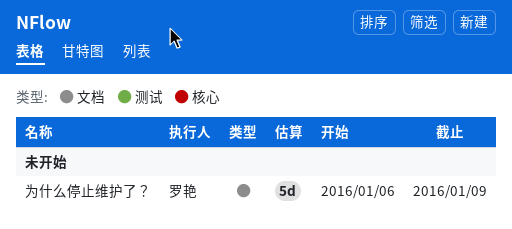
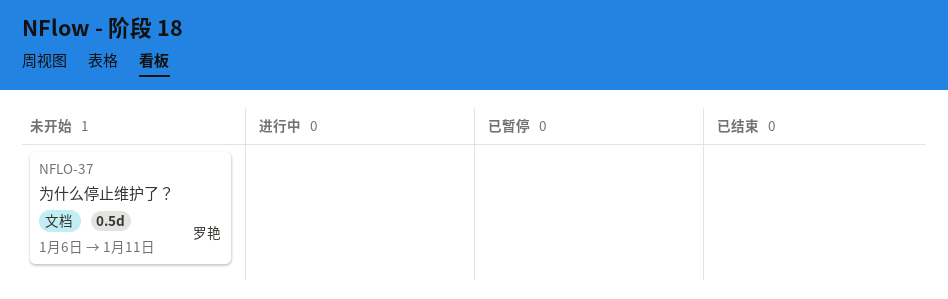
为什么停止维护了？, estimate: 5d -> 0.5d
为什么停止维护了？, due: Jan 9 -> Jan 11

